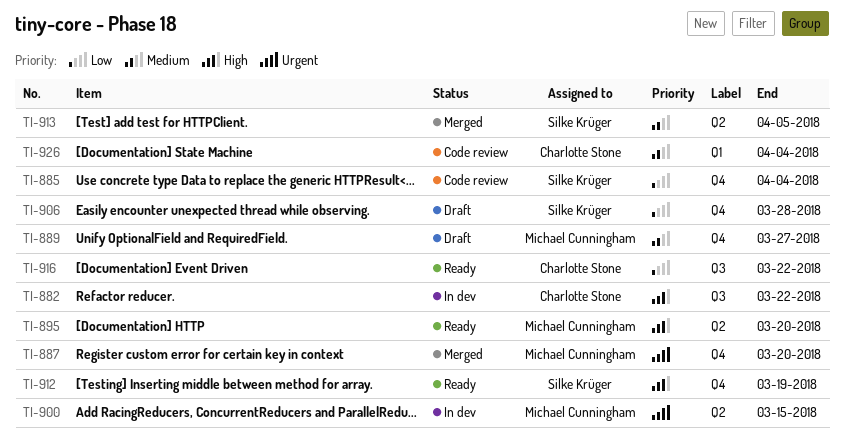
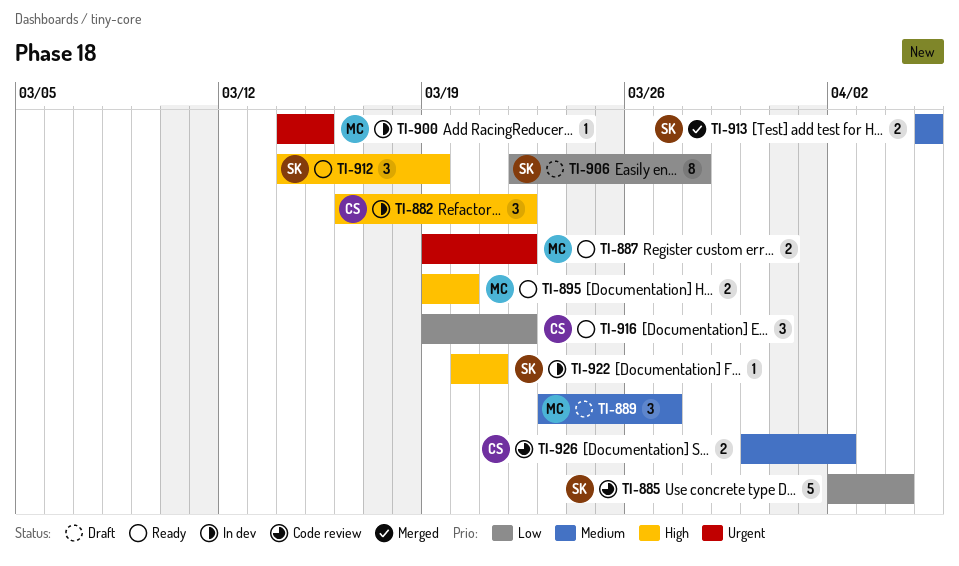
TI-887, status: Merged -> Ready
TI-887, due: Mar 20 -> Mar 22
TI-922: none -> present
TI-926, due: Apr 4 -> Apr 2

